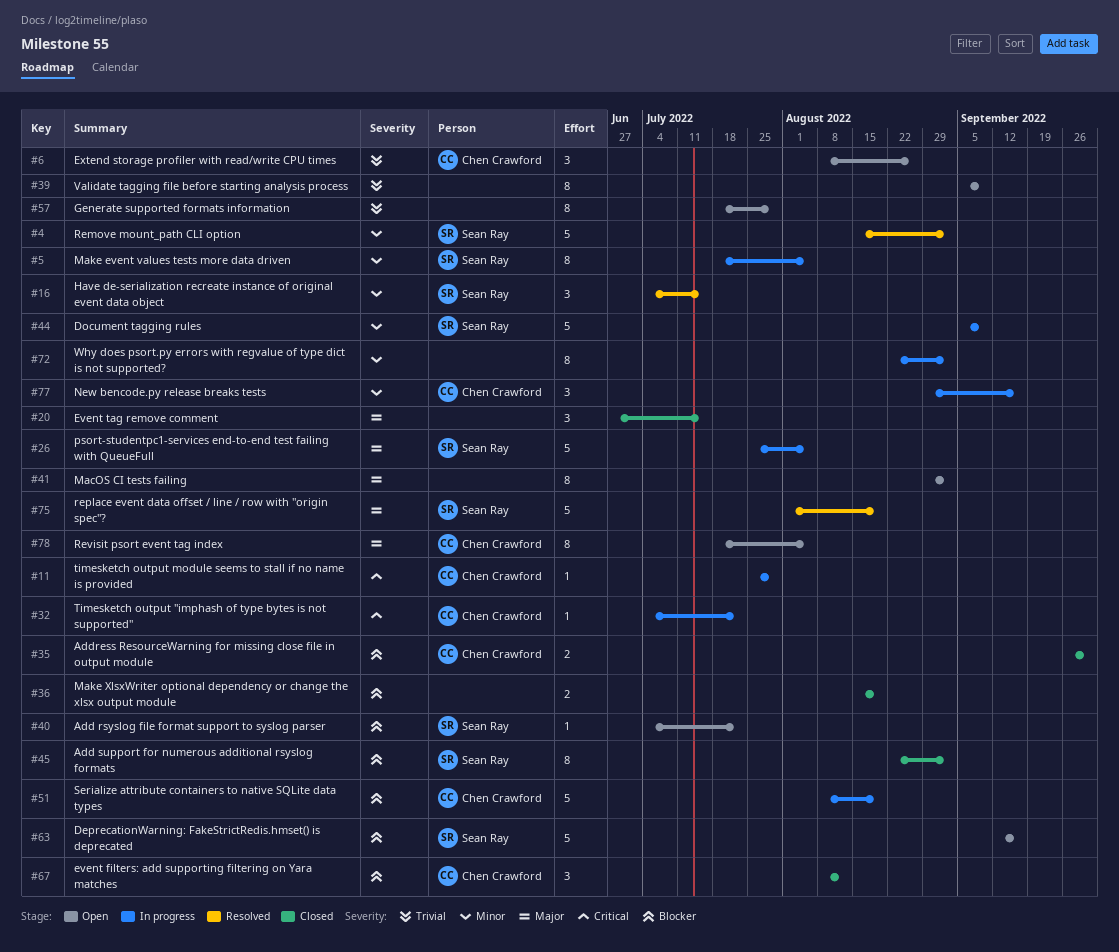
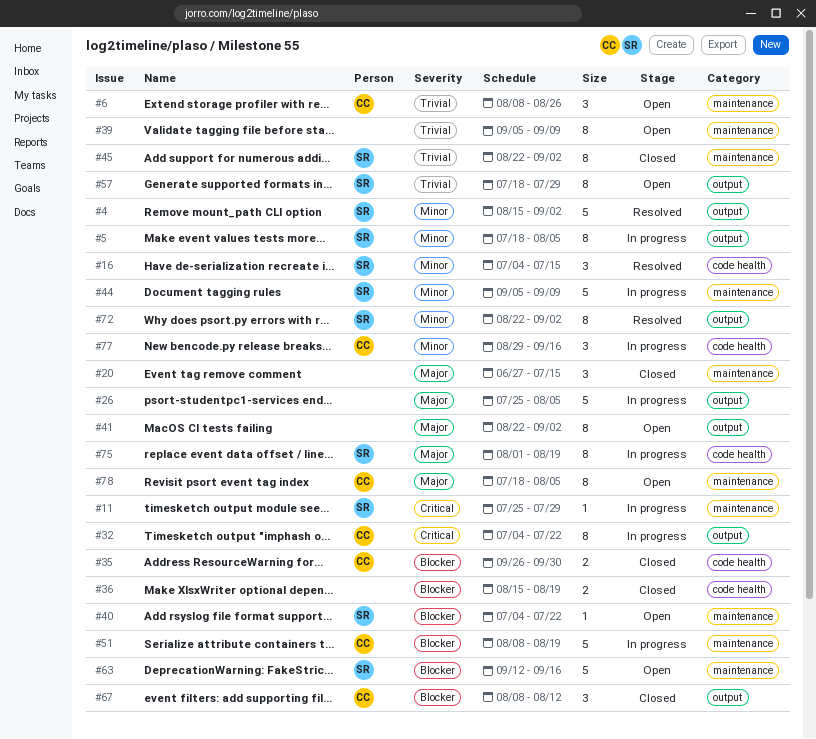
#11, owner: Chen Crawford -> Sean Ray
#26, owner: Sean Ray -> none
#32, estimate: 1 -> 8
#41, start: Aug 29 -> Aug 22
#45, priority: Blocker -> Trivial
#57, owner: none -> Sean Ray
#72, status: In progress -> Resolved
#72, owner: none -> Sean Ray
#75, status: Resolved -> In progress
#75, estimate: 5 -> 8

